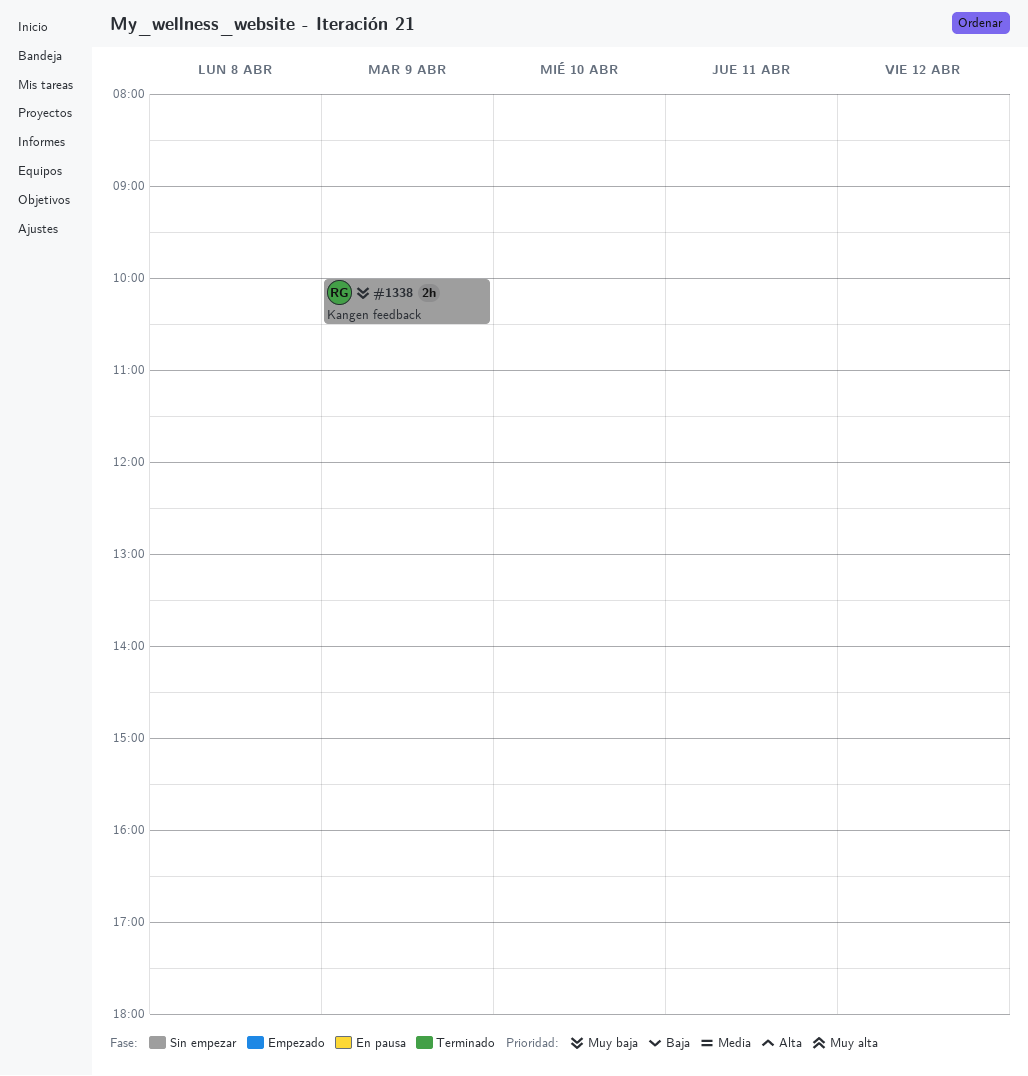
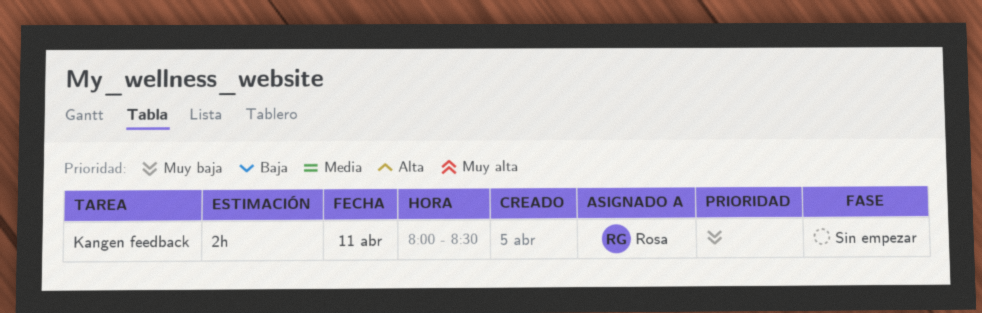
Kangen feedback, day: Apr 9 -> Apr 11
Kangen feedback, begins: 10:00 -> 08:00
Kangen feedback, ends: 10:30 -> 08:30

